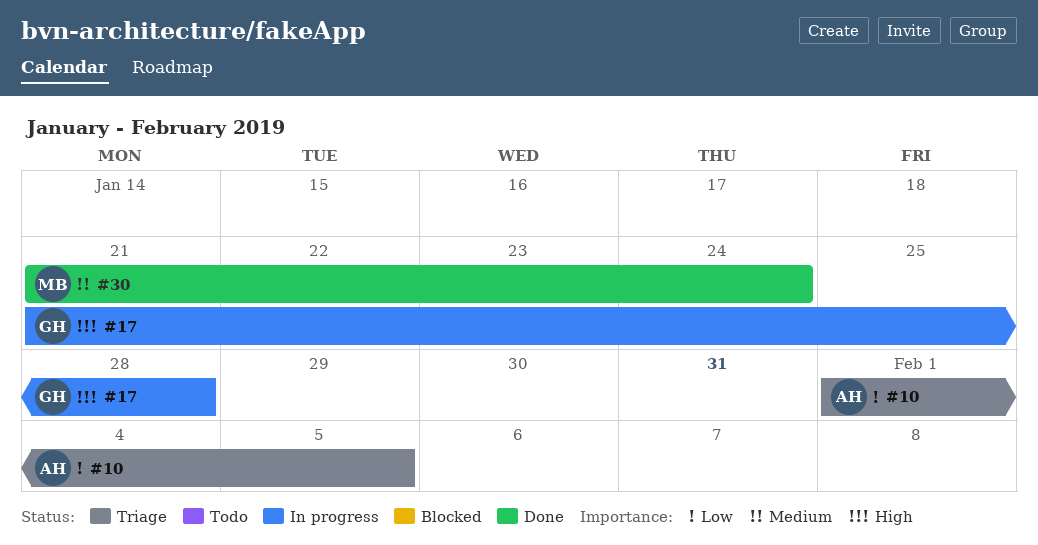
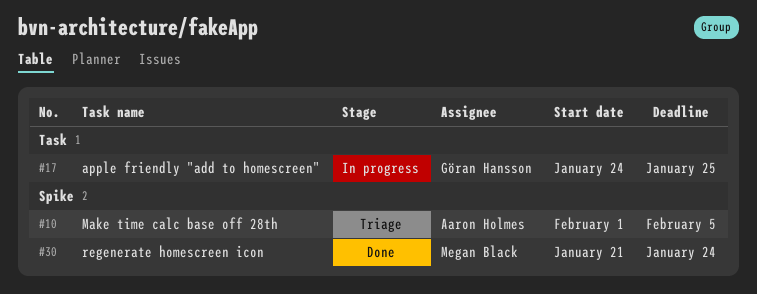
#17, start: Jan 21 -> Jan 24
#17, due: Jan 28 -> Jan 25

